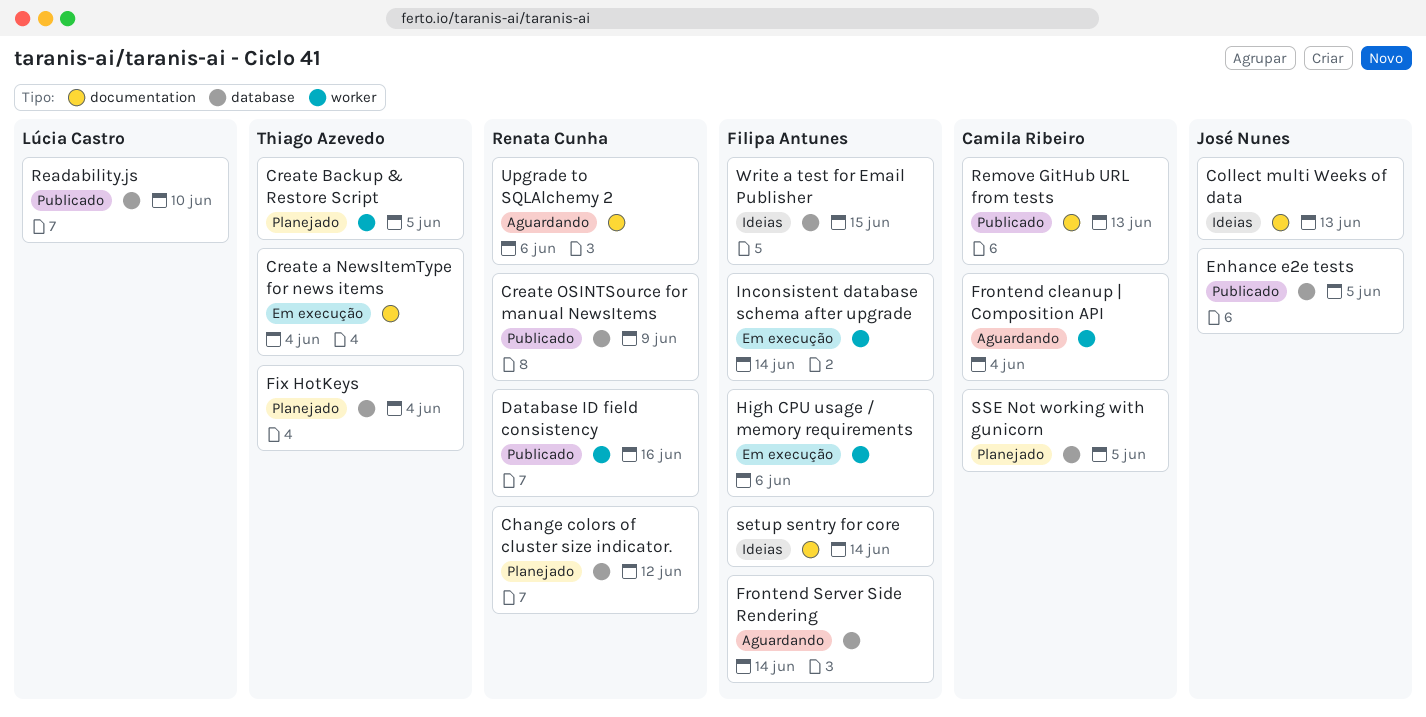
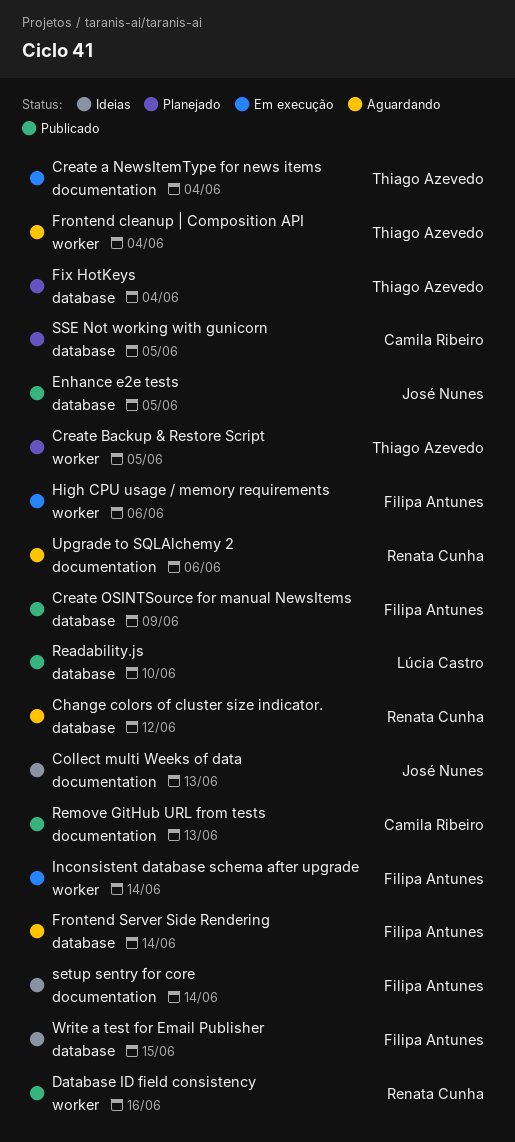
Change colors of cluster size indicator., status: Planejado -> Aguardando
Create OSINTSource for manual NewsItems, owner: Renata Cunha -> Filipa Antunes
Frontend cleanup | Composition API, owner: Camila Ribeiro -> Thiago Azevedo

